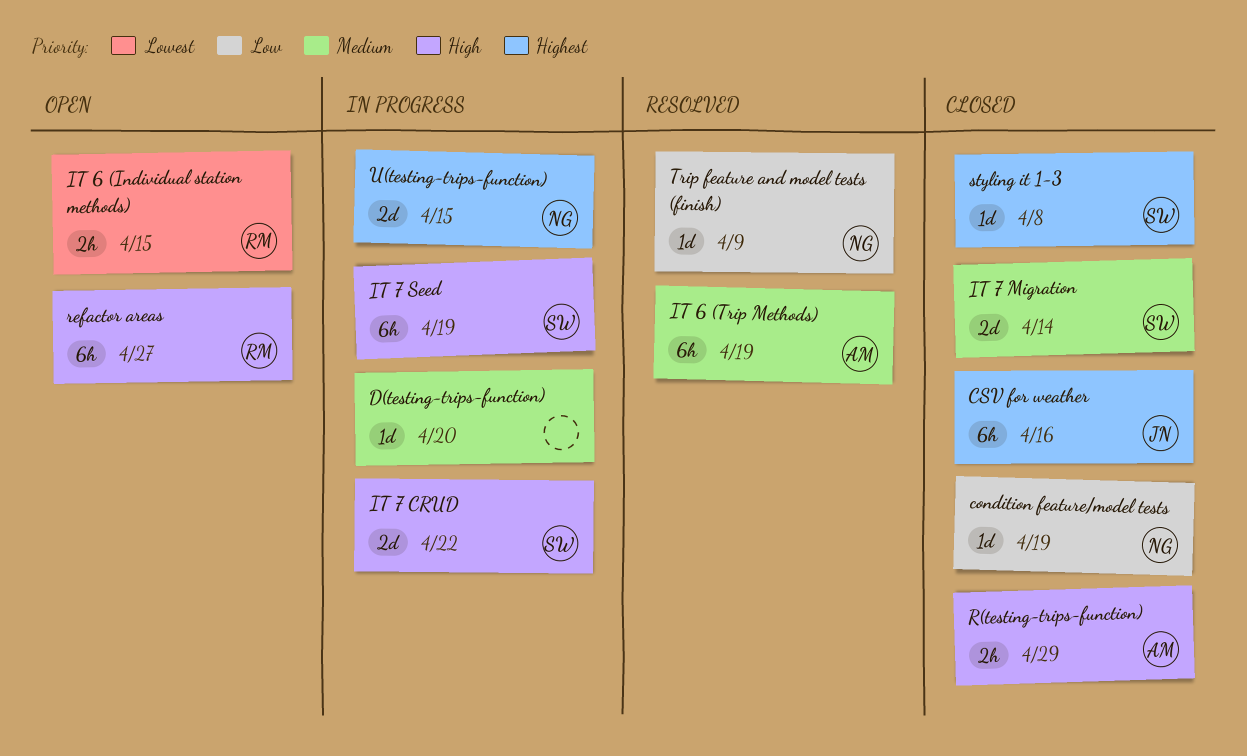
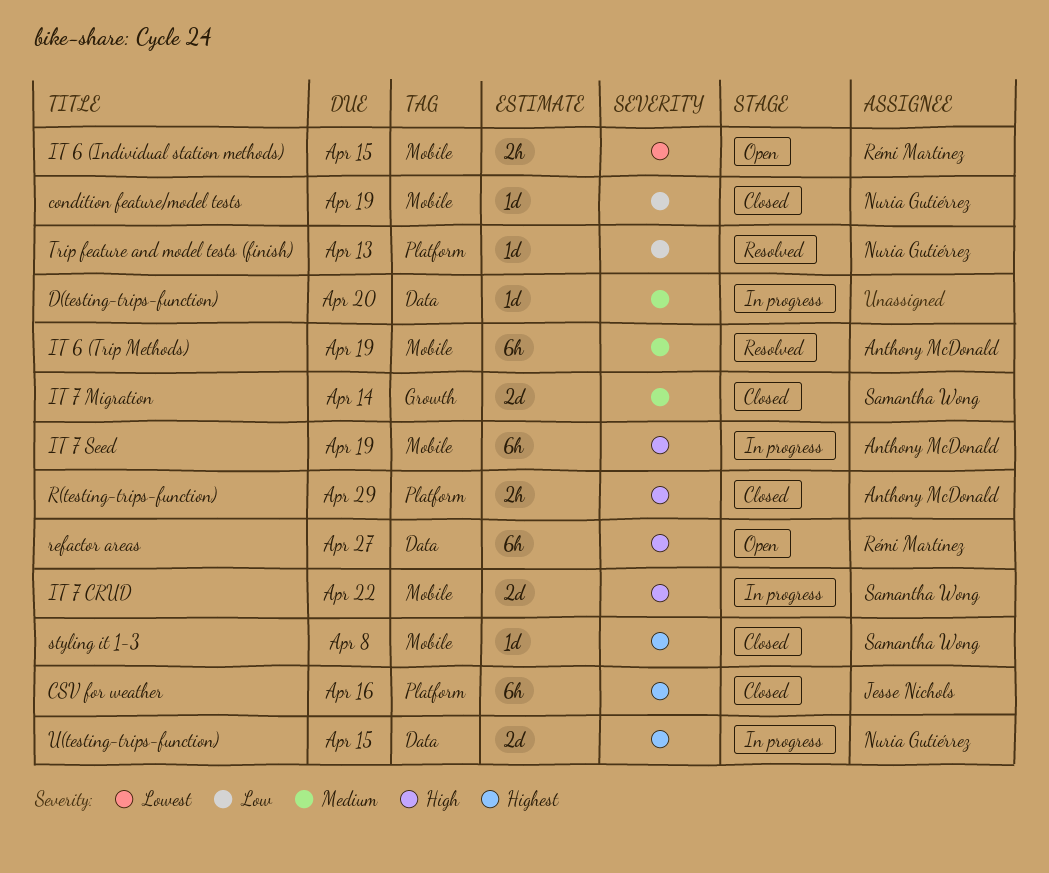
IT 7 Seed, owner: Samantha Wong -> Anthony McDonald
Trip feature and model tests (finish), due: Apr 9 -> Apr 13

